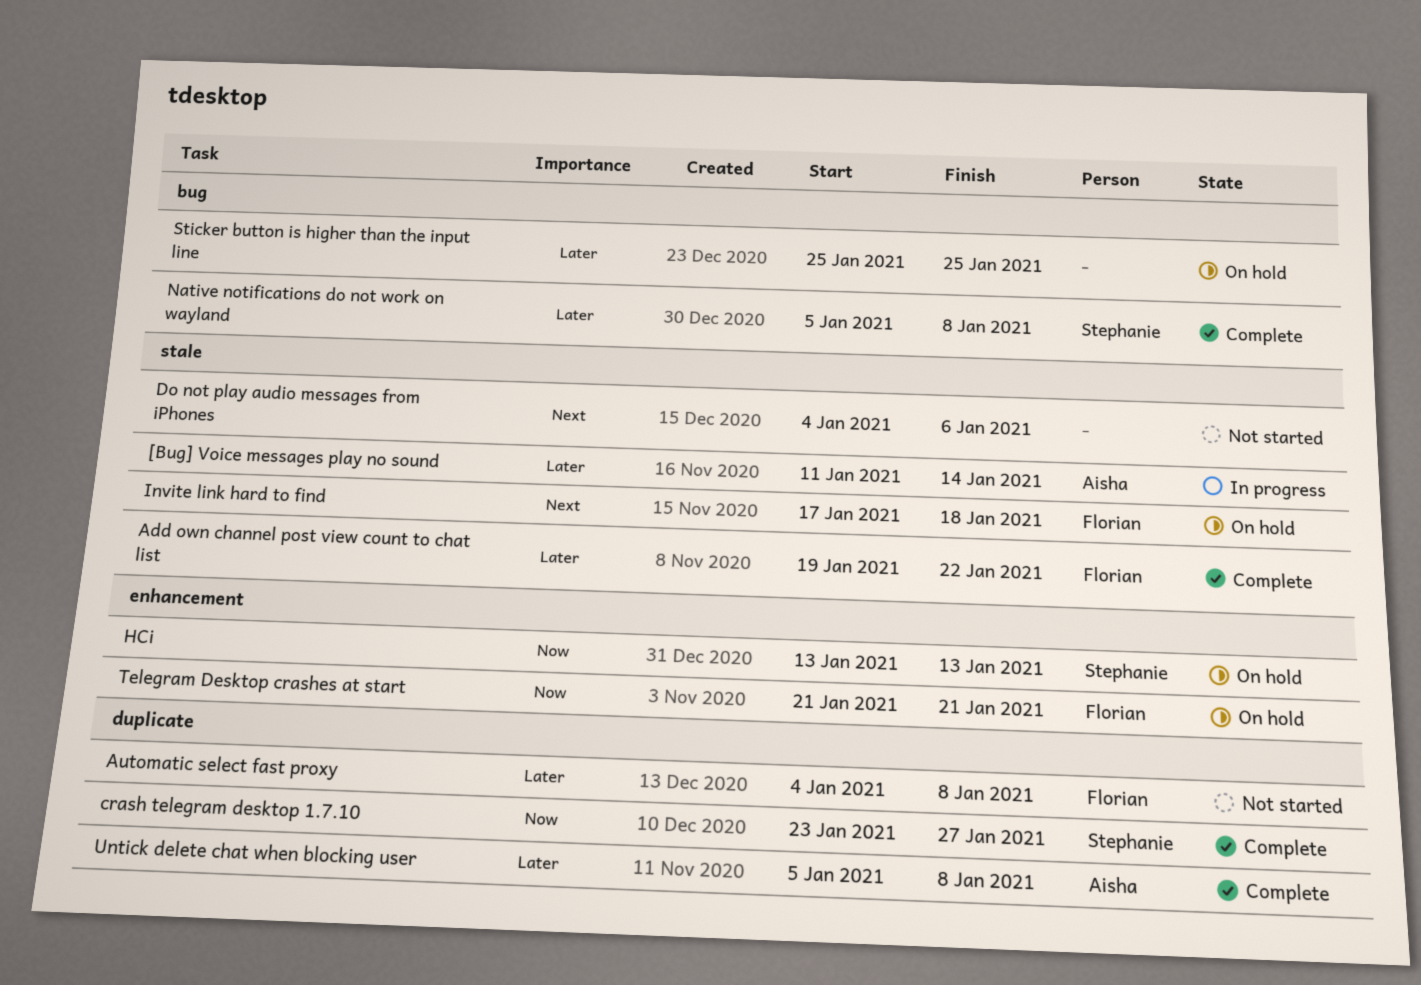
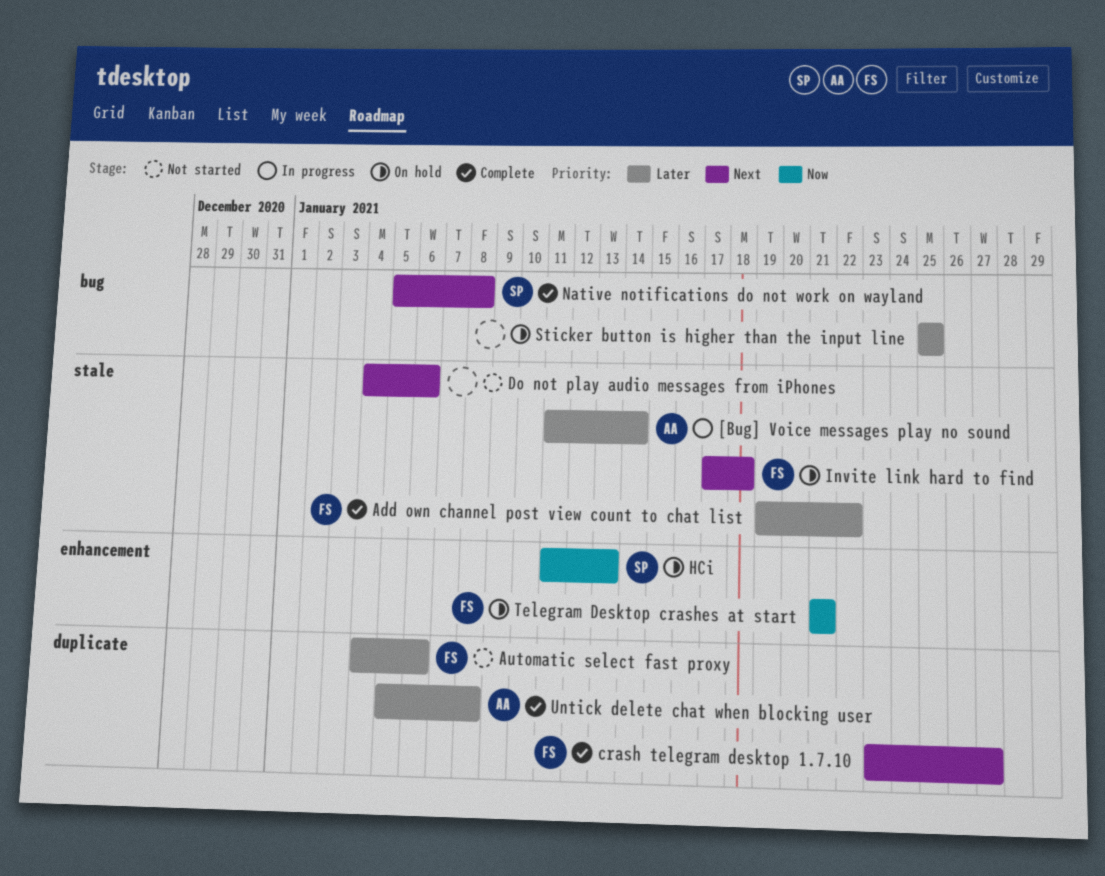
Automatic select fast proxy, due: Jan 8 -> Jan 6
crash telegram desktop 1.7.10, owner: Stephanie -> Florian
crash telegram desktop 1.7.10, priority: Now -> Next
HCi, start: Jan 13 -> Jan 11
Native notifications do not work on wayland, priority: Later -> Next

